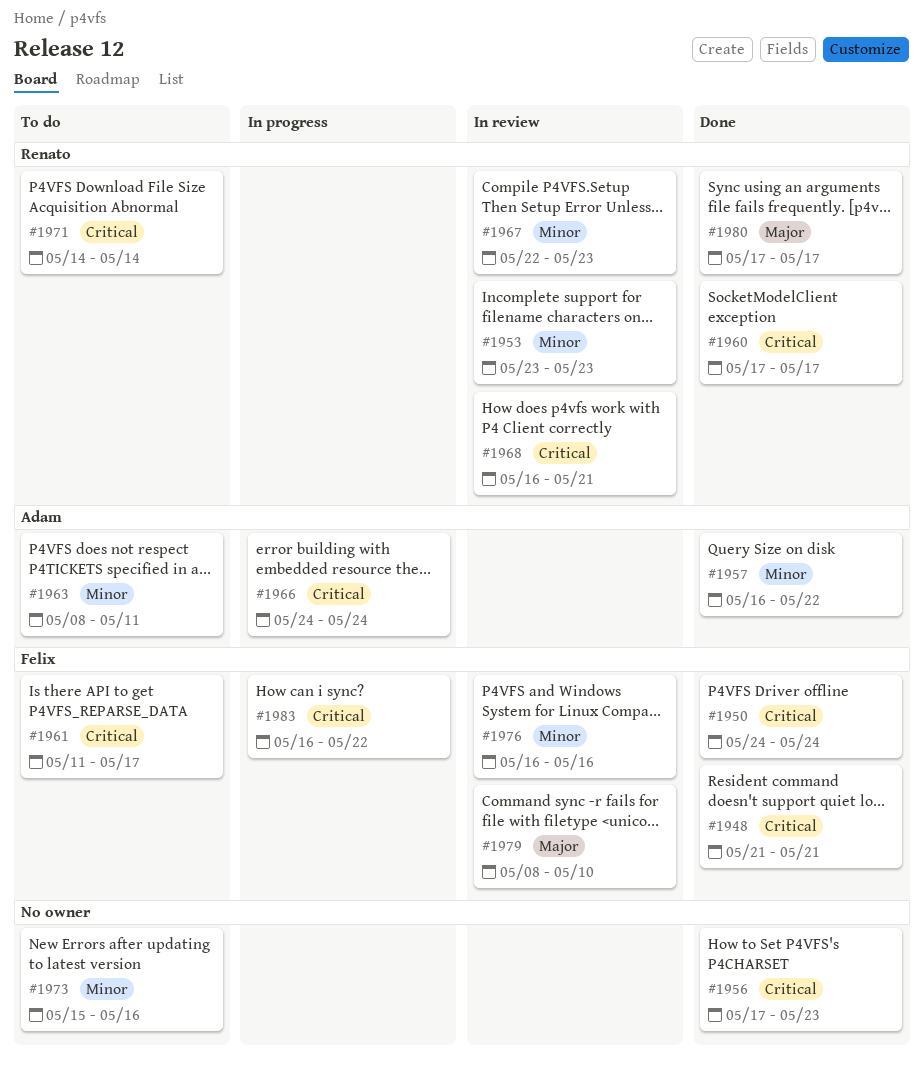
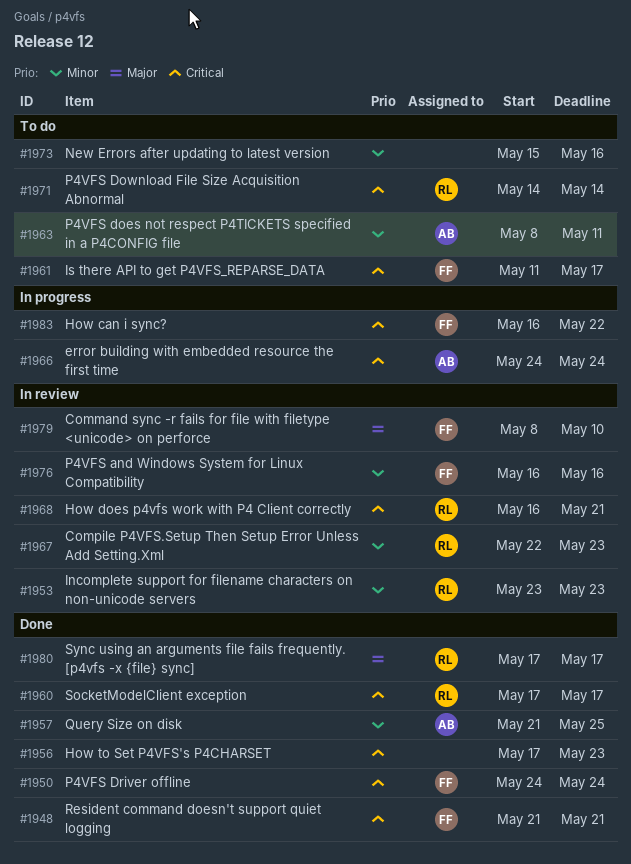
#1957, start: May 16 -> May 21
#1957, due: May 22 -> May 25

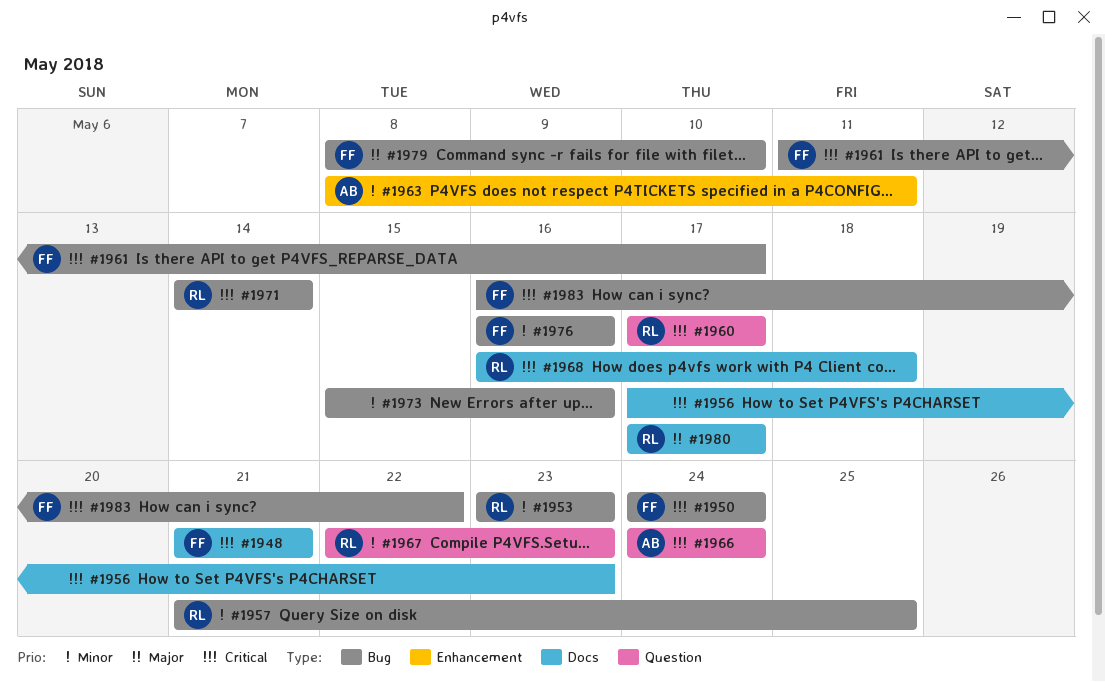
#1957, owner: AB -> RL
#1968, due: May 21 -> May 18

